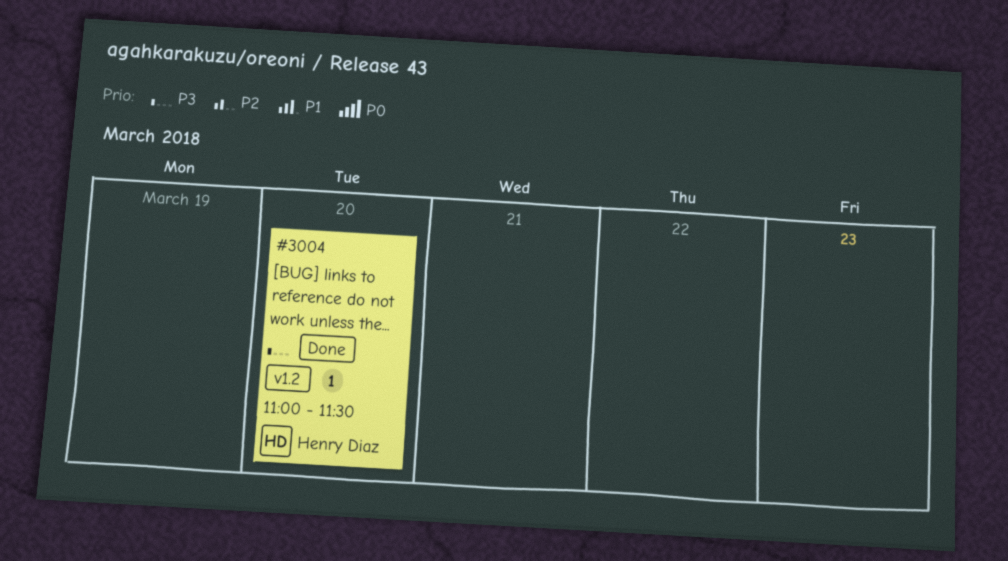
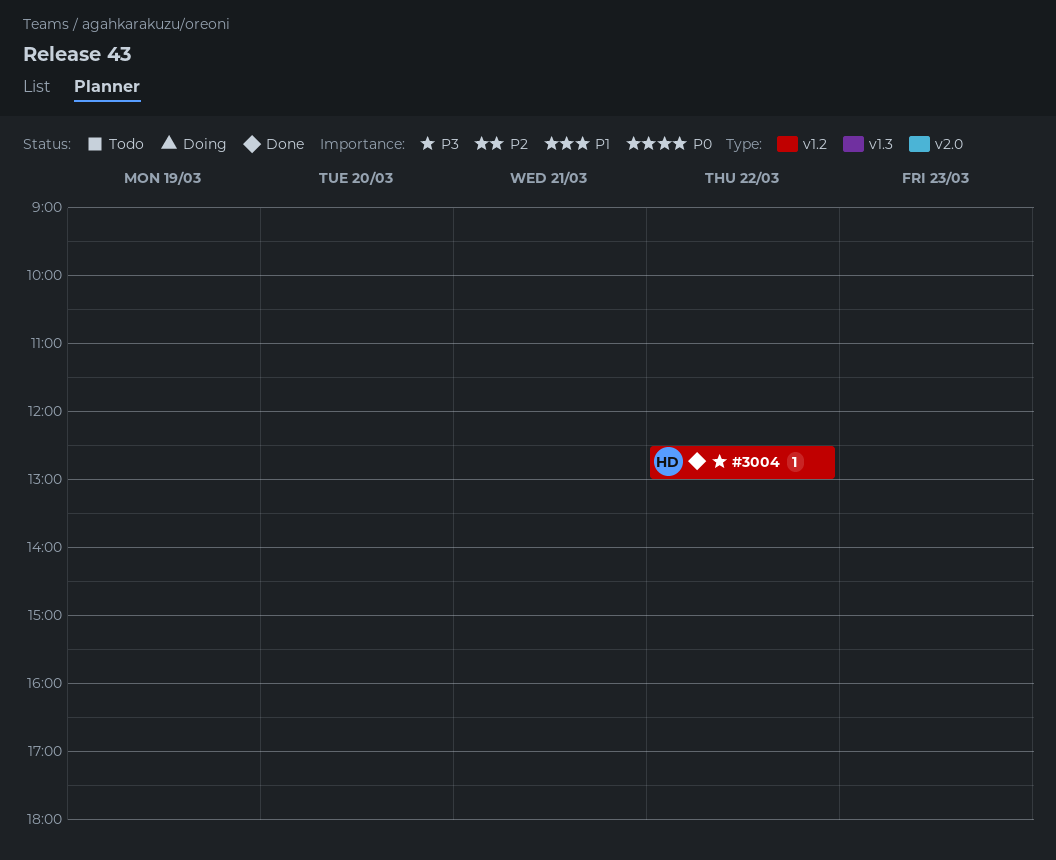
#3004, day: Mar 20 -> Mar 22
#3004, begins: 11:00 -> 12:30
#3004, ends: 11:30 -> 13:00

